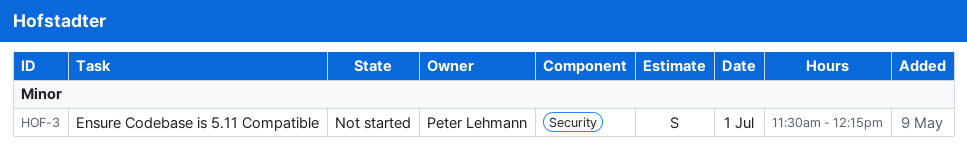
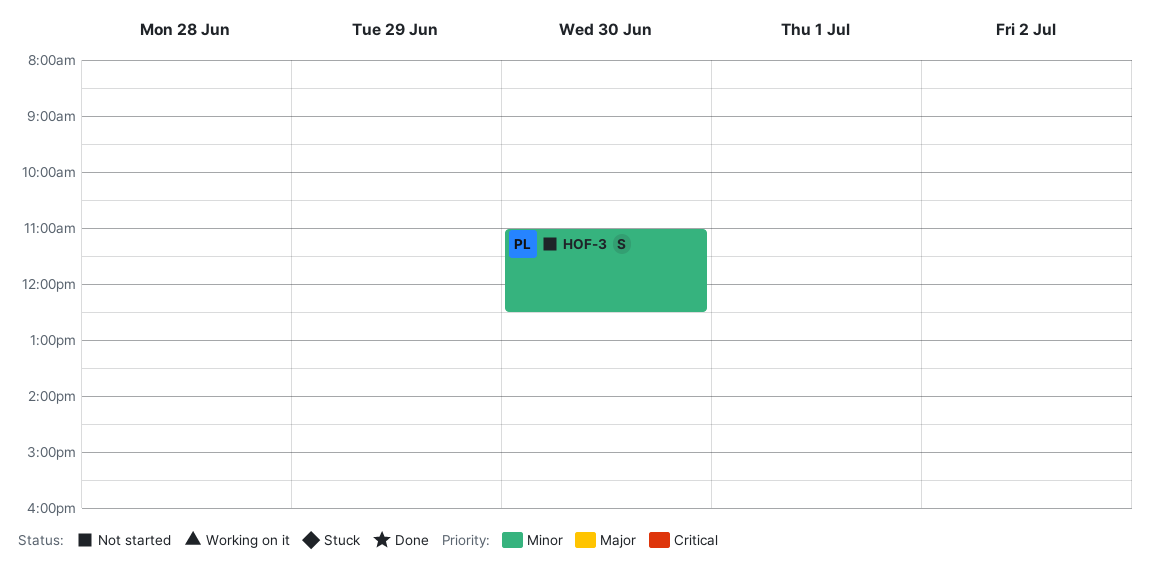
HOF-3, day: Jul 1 -> Jun 30
HOF-3, begins: 11:30 -> 11:00
HOF-3, ends: 12:15 -> 12:30

